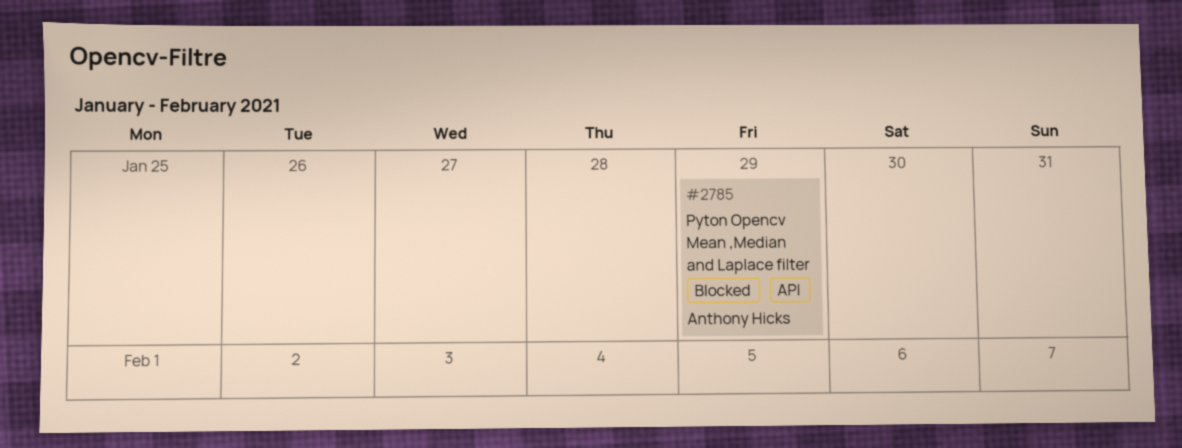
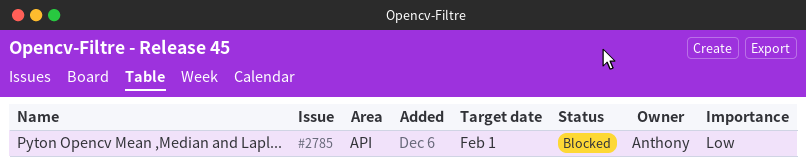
#2785, due: Jan 29 -> Feb 1

